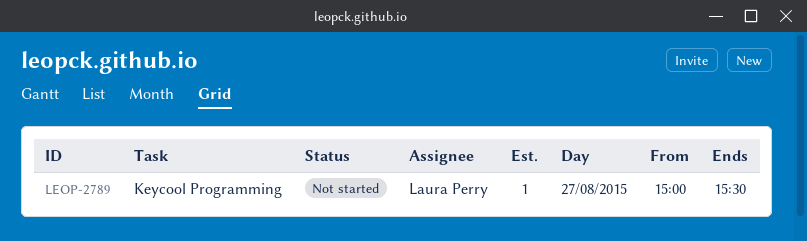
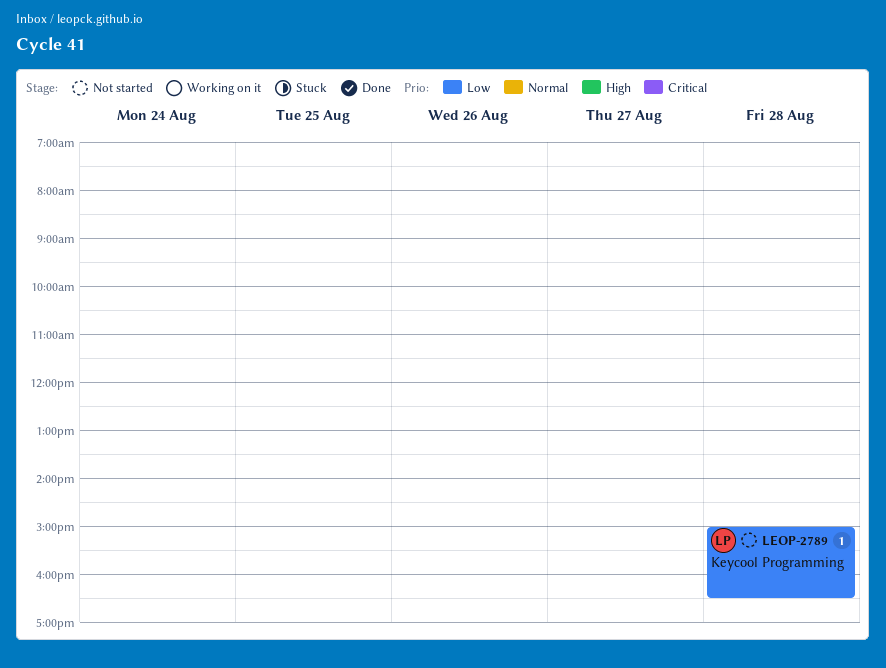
LEOP-2789, day: Aug 27 -> Aug 28
LEOP-2789, ends: 15:30 -> 16:30

